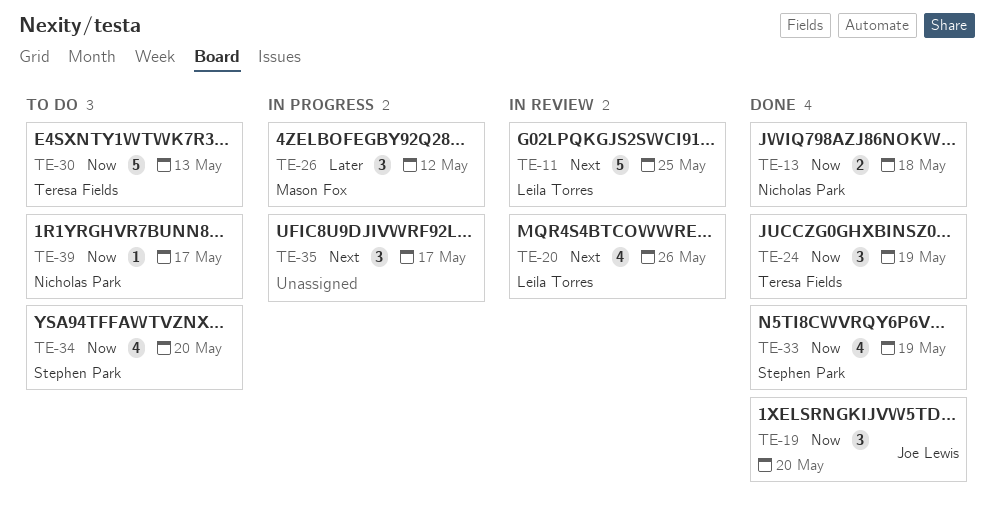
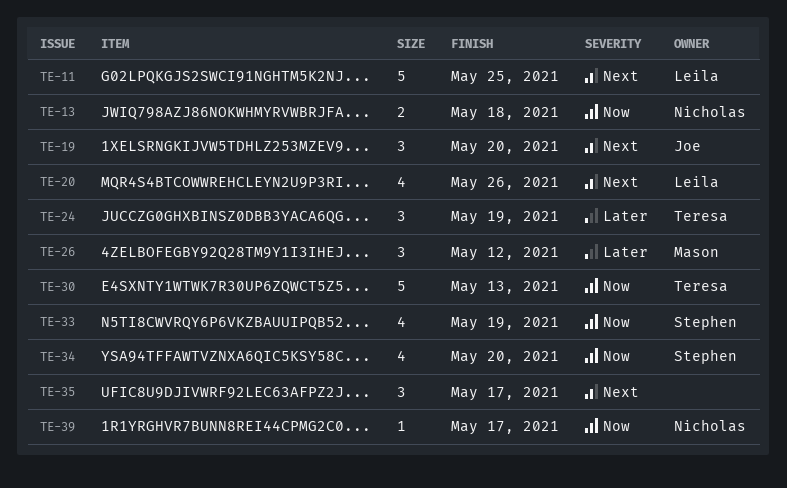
TE-19, priority: Now -> Next
TE-24, priority: Now -> Later

